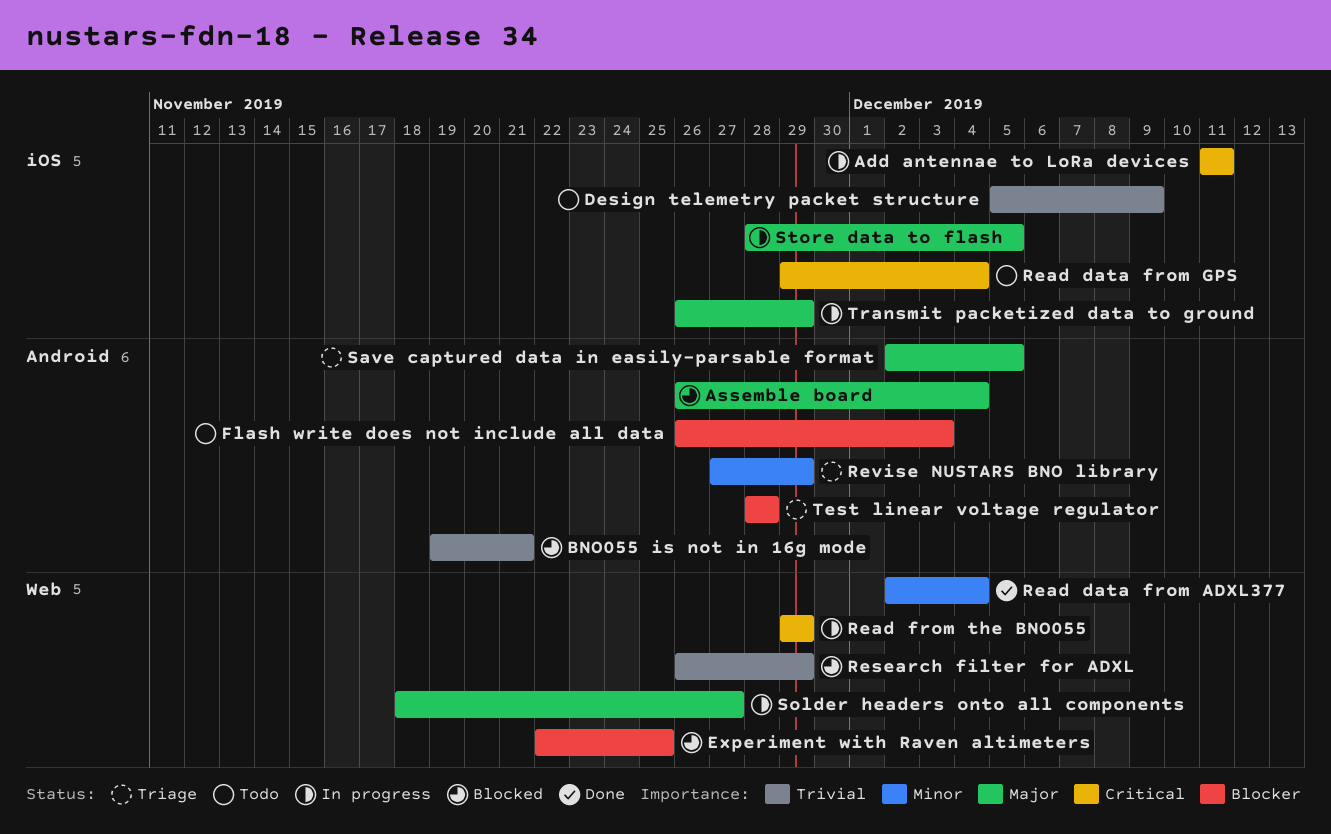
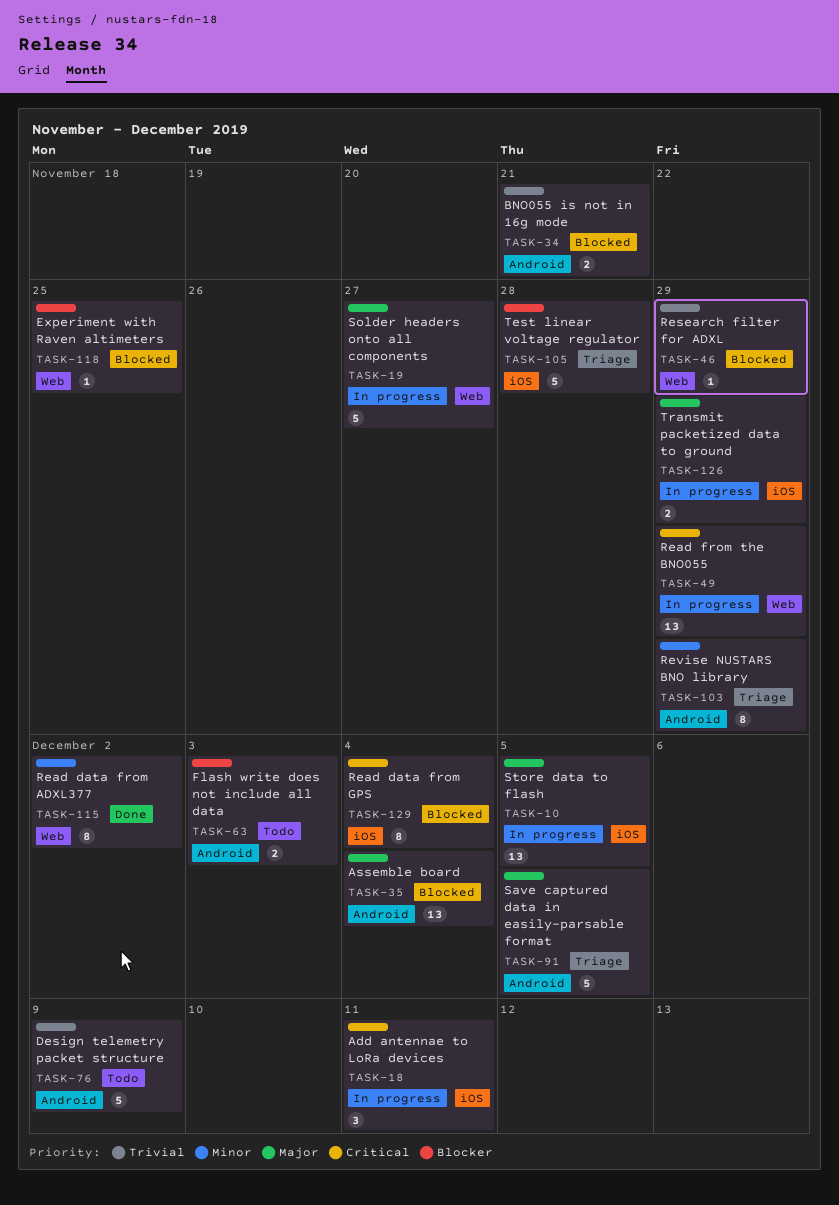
Design telemetry packet structure, label: iOS -> Android
Read data from ADXL377, due: Dec 4 -> Dec 2
Read data from GPS, status: Todo -> Blocked
Test linear voltage regulator, label: Android -> iOS

